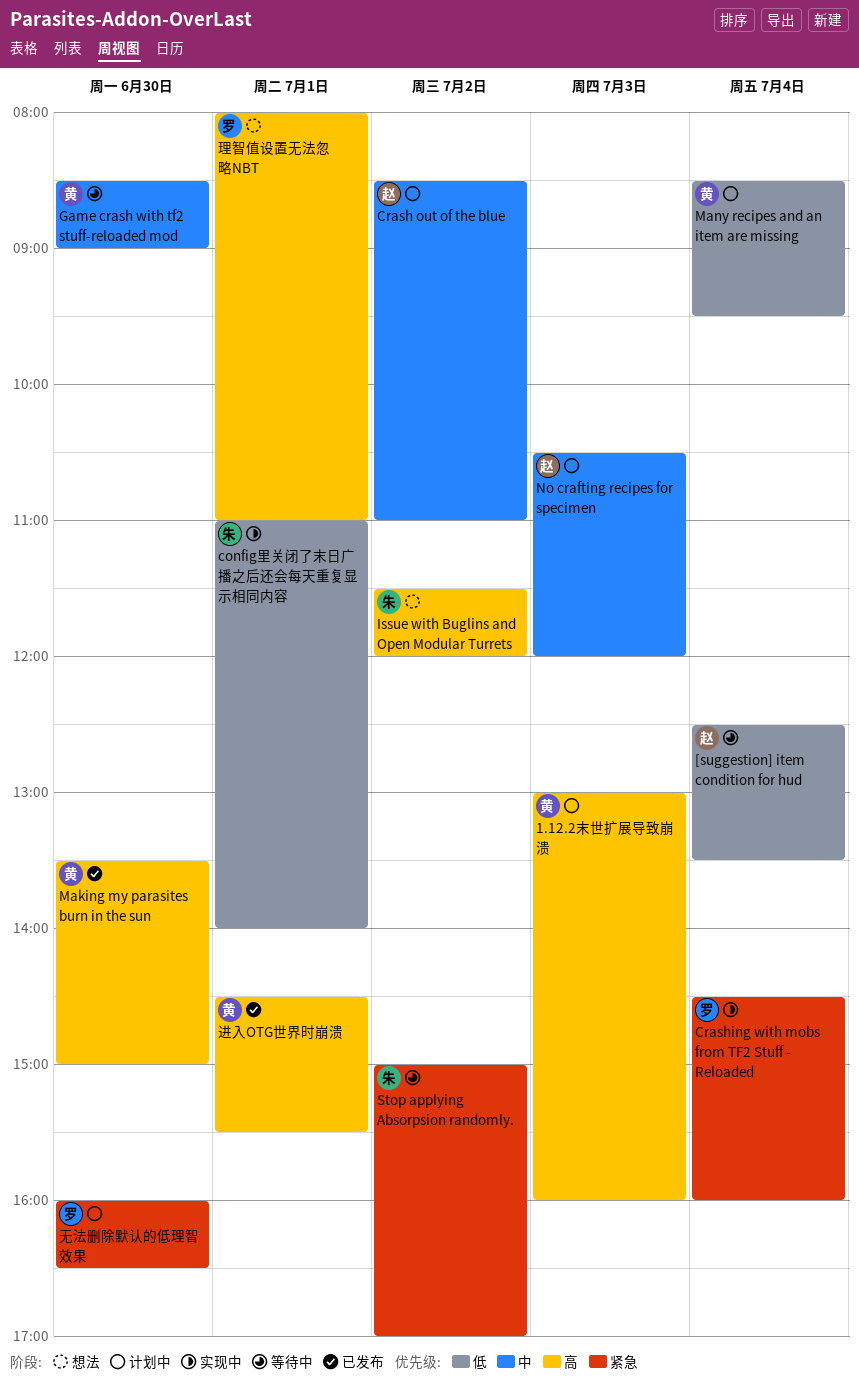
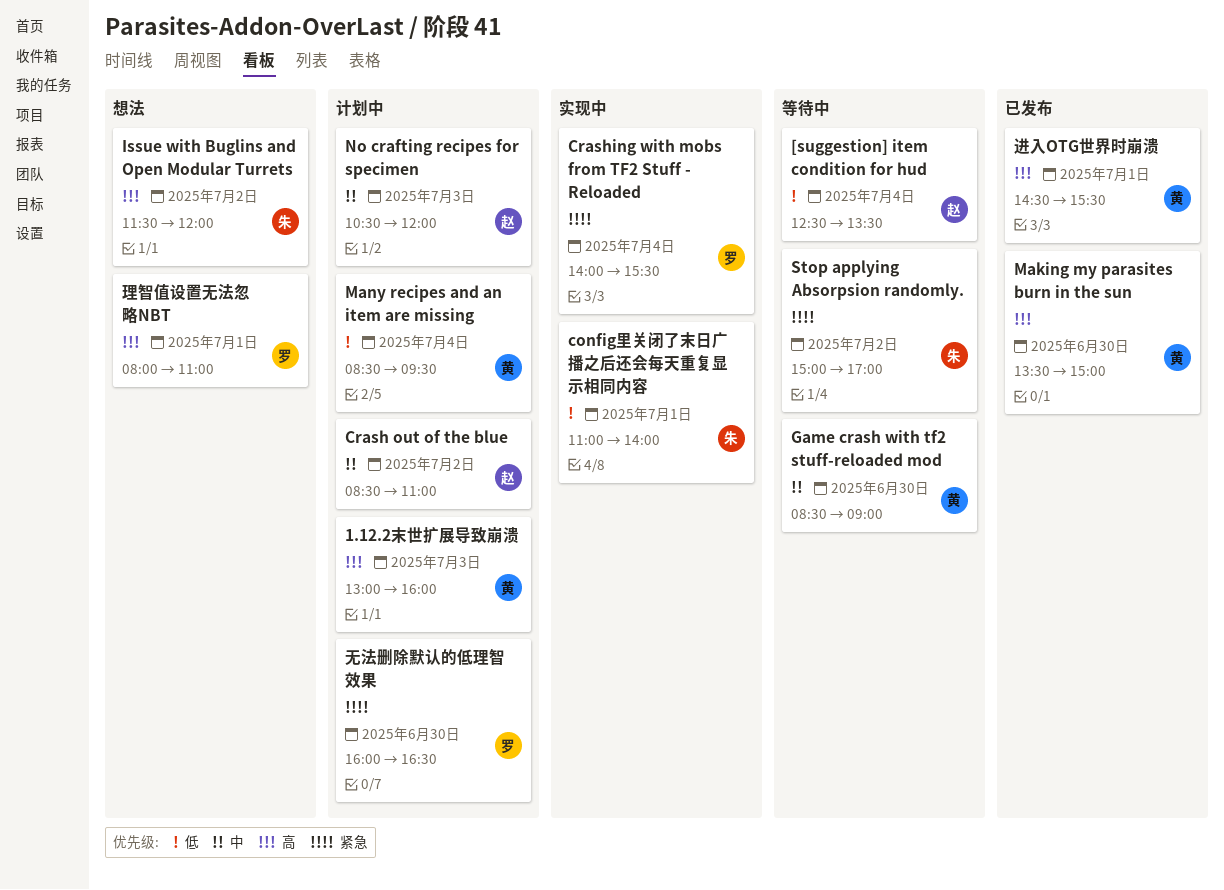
Crashing with mobs from TF2 Stuff - Reloaded, begins: 14:30 -> 14:00
Crashing with mobs from TF2 Stuff - Reloaded, ends: 16:00 -> 15:30

